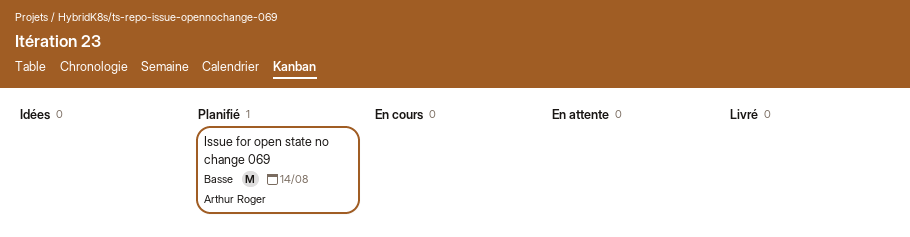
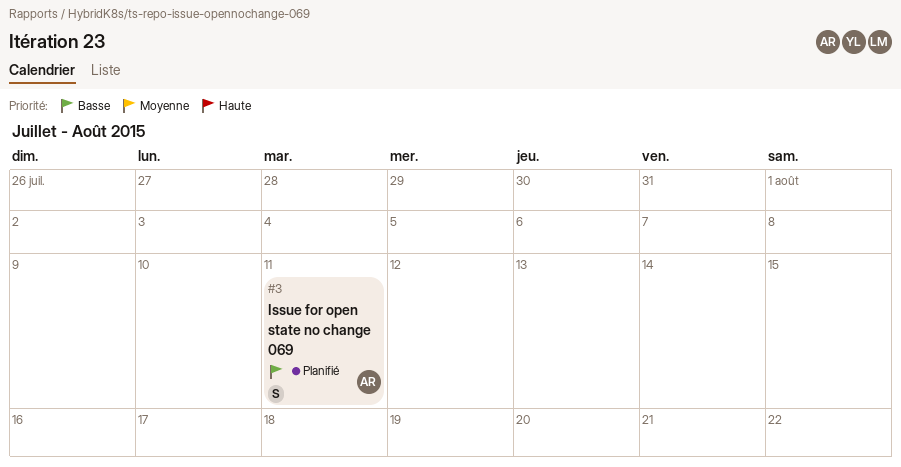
Issue for open state no change 069, estimate: M -> S
Issue for open state no change 069, due: Aug 14 -> Aug 11

